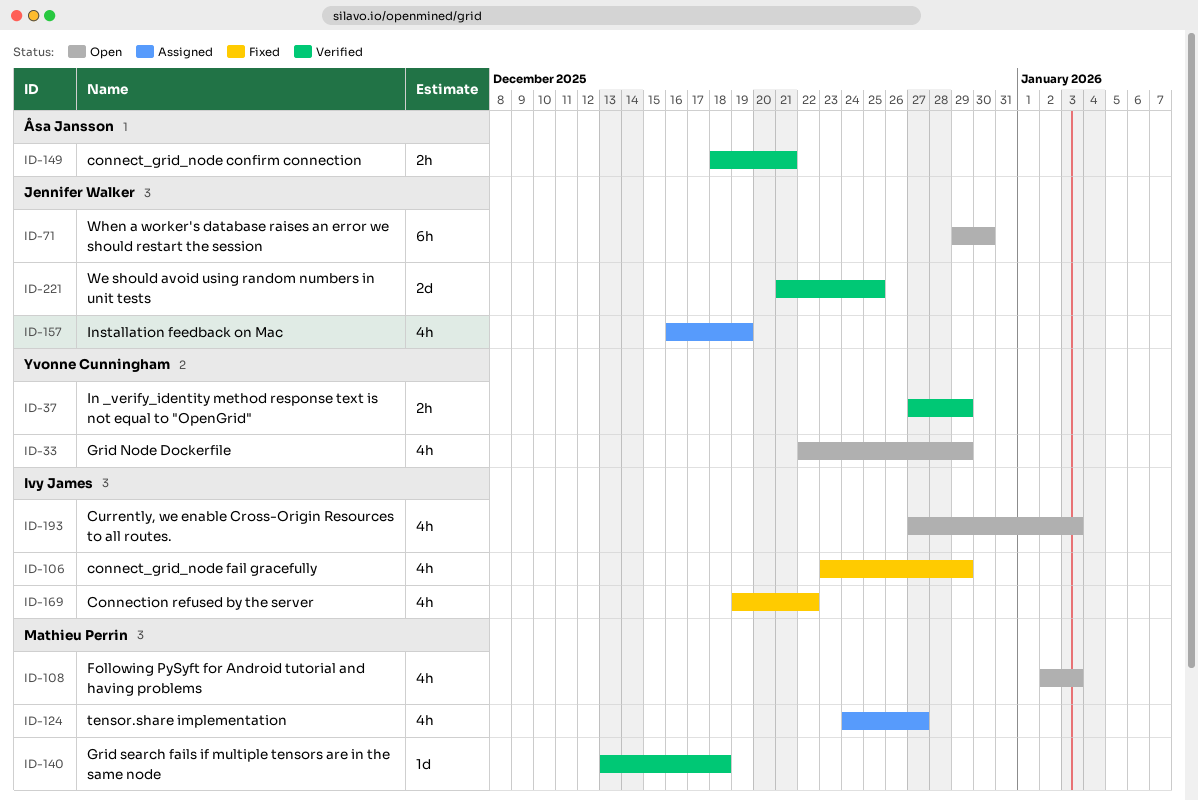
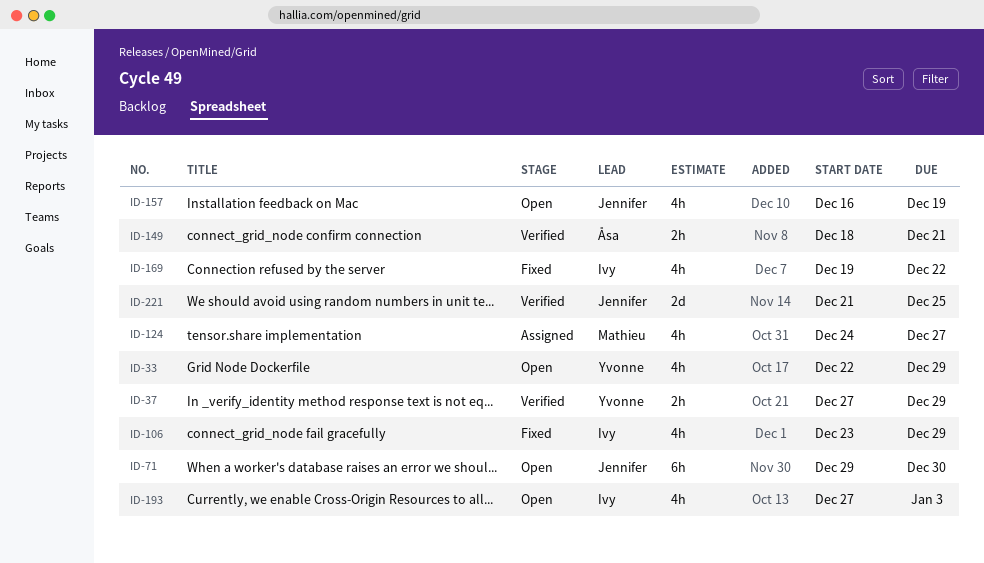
ID-108: present -> none
ID-140: present -> none
ID-157, status: Assigned -> Open

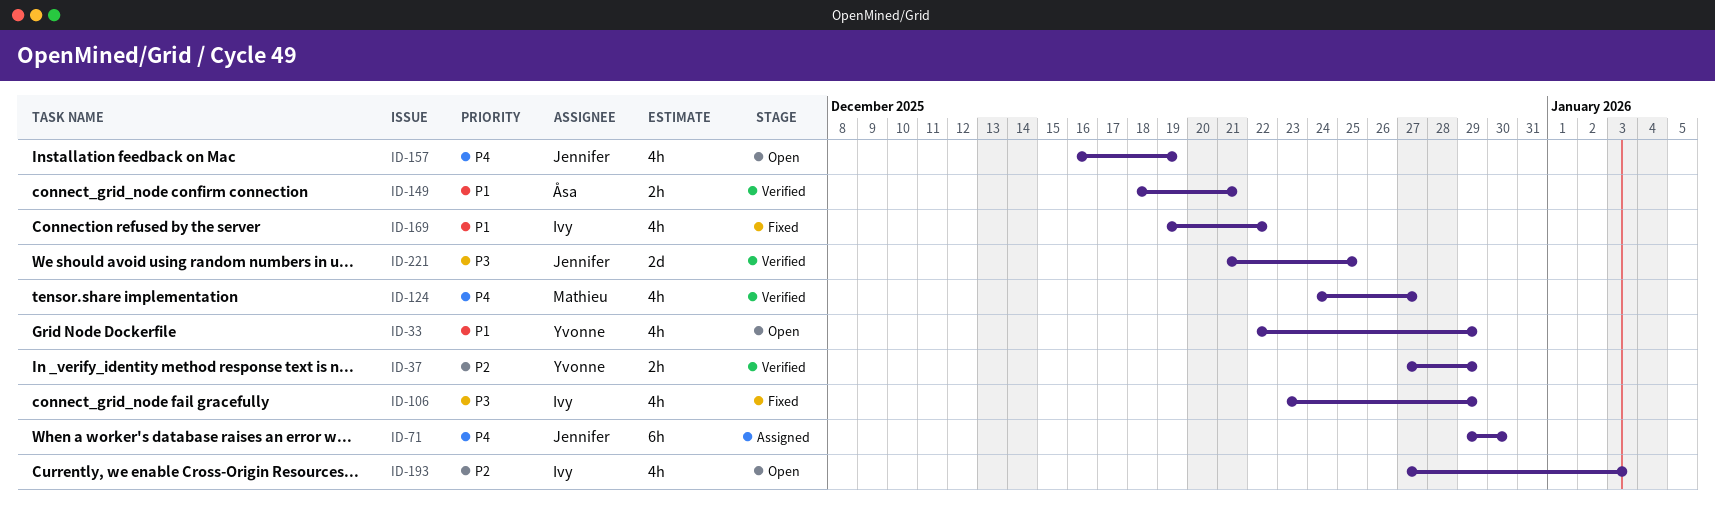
ID-71, status: Open -> Assigned
ID-124, status: Assigned -> Verified

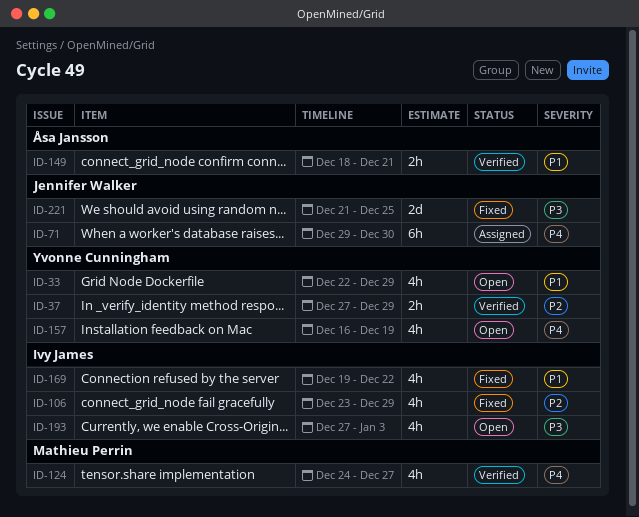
ID-106, priority: P3 -> P2
ID-157, owner: Jennifer Walker -> Yvonne Cunningham
ID-193, priority: P2 -> P3
ID-221, status: Verified -> Fixed

